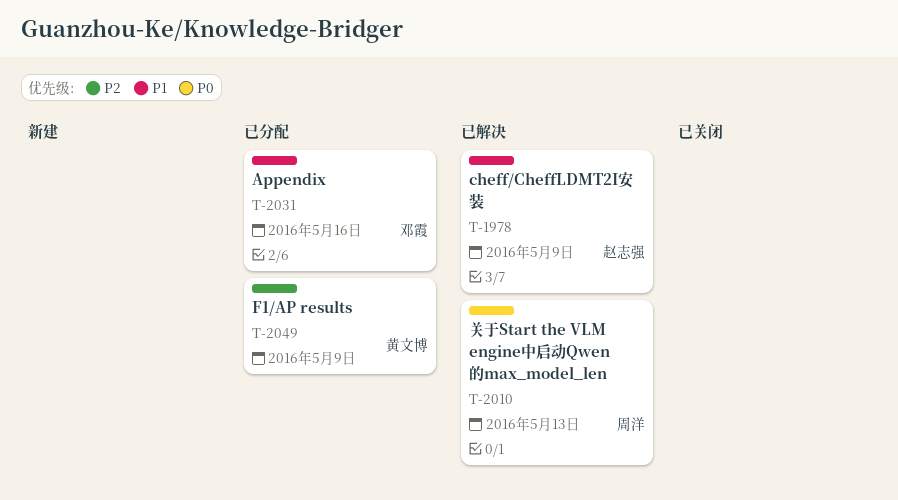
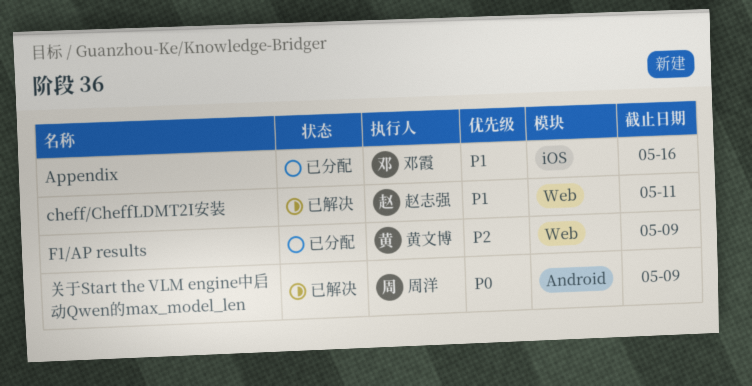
cheff/CheffLDMT2I安装, due: May 9 -> May 11
关于Start the VLM engine中启动Qwen的max_model_len, due: May 13 -> May 9

